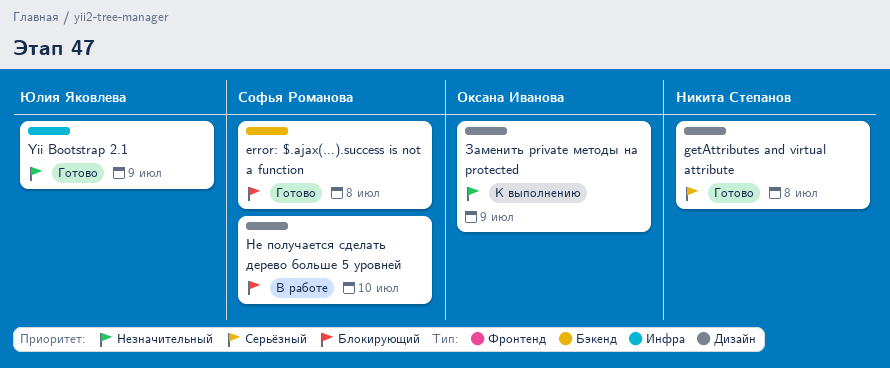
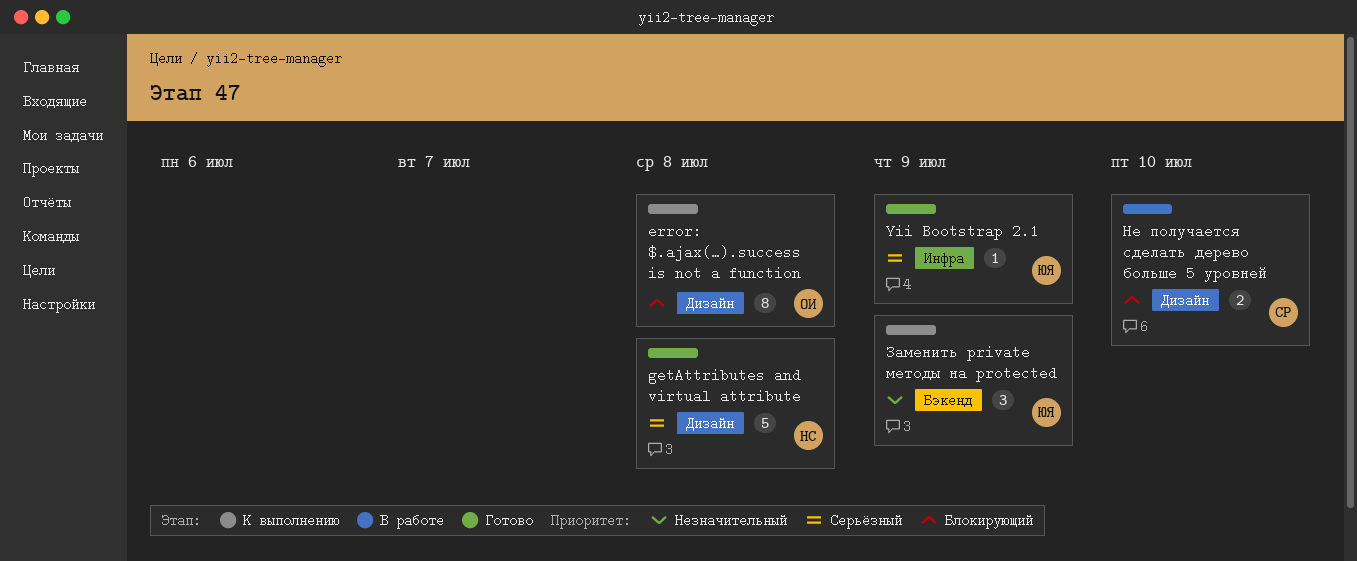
error: $.ajax(…).success is not a function, status: Готово -> К выполнению
error: $.ajax(…).success is not a function, owner: Софья Романова -> Оксана Иванова
error: $.ajax(…).success is not a function, label: Бэкенд -> Дизайн
Yii Bootstrap 2.1, priority: Незначительный -> Серьёзный
Заменить private методы на protected, owner: Оксана Иванова -> Юлия Яковлева
Заменить private методы на protected, label: Дизайн -> Бэкенд

